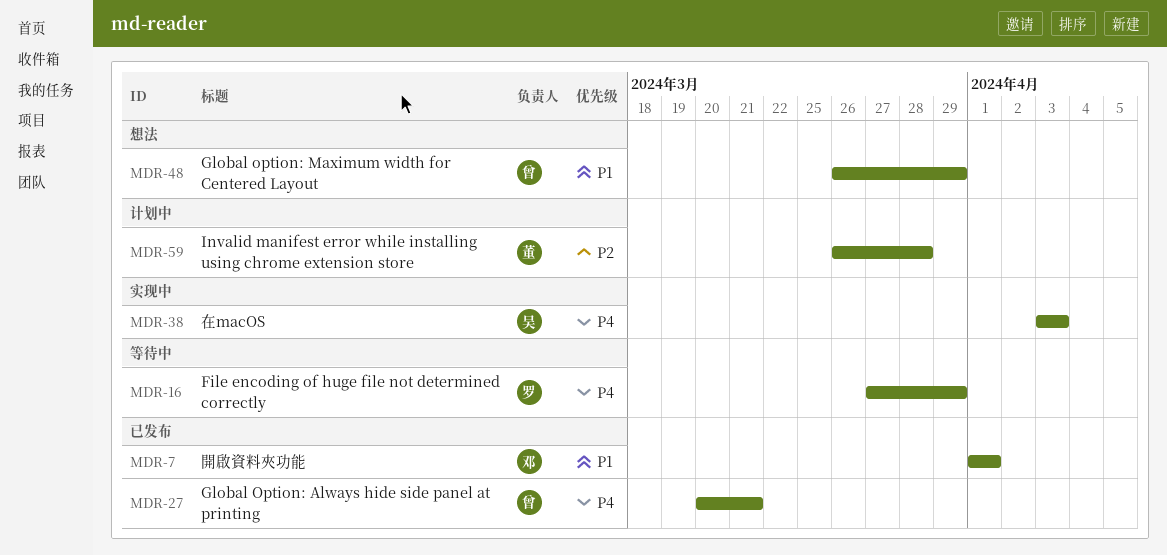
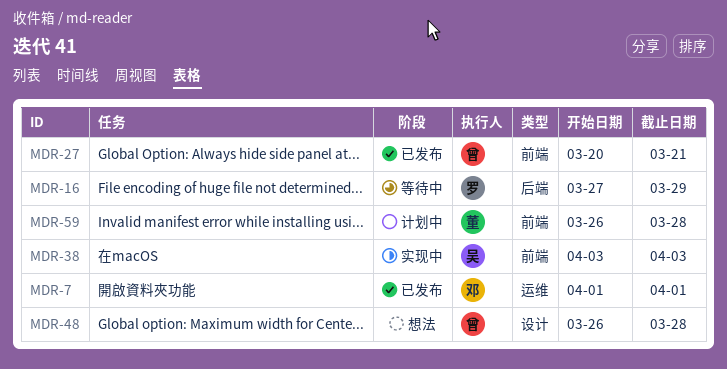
MDR-48, due: Mar 29 -> Mar 28

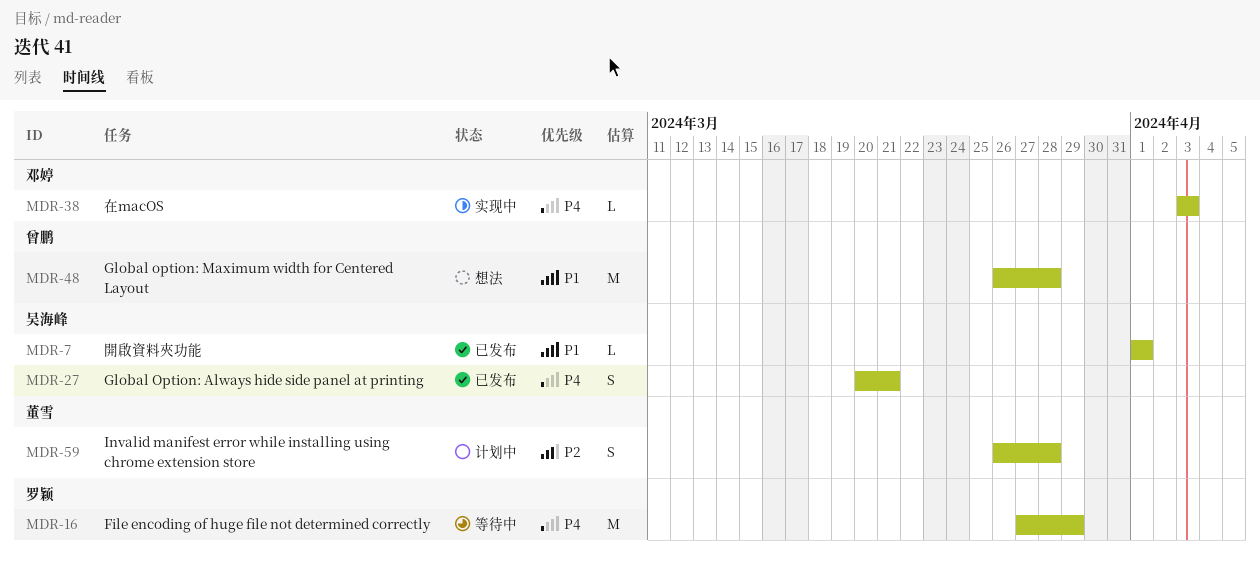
MDR-7, owner: 邓婷 -> 吴海峰
MDR-27, owner: 曾鹏 -> 吴海峰
MDR-38, owner: 吴海峰 -> 邓婷

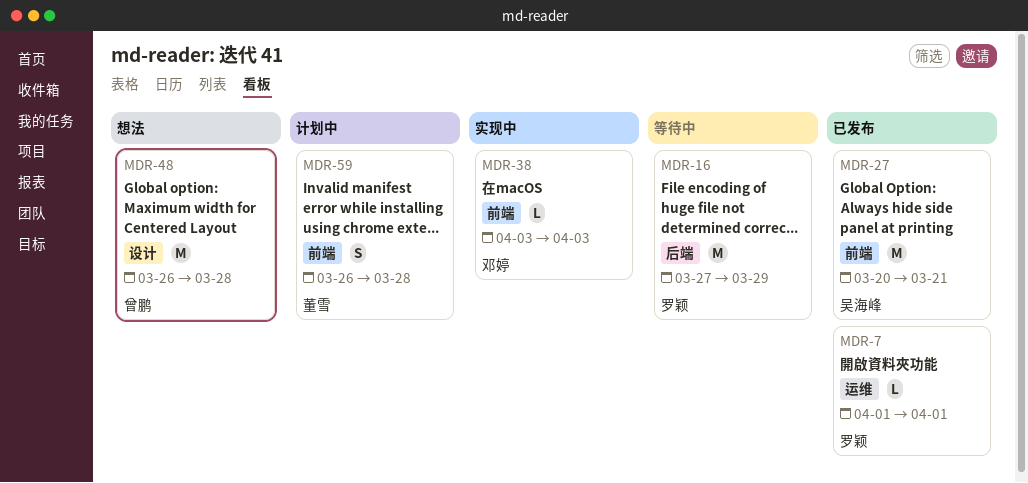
MDR-7, owner: 吴海峰 -> 罗颖
MDR-27, estimate: S -> M

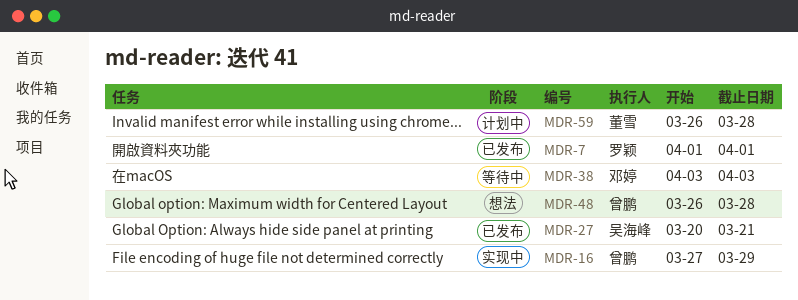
MDR-16, status: 等待中 -> 实现中
MDR-16, owner: 罗颖 -> 曾鹏
MDR-38, status: 实现中 -> 等待中

